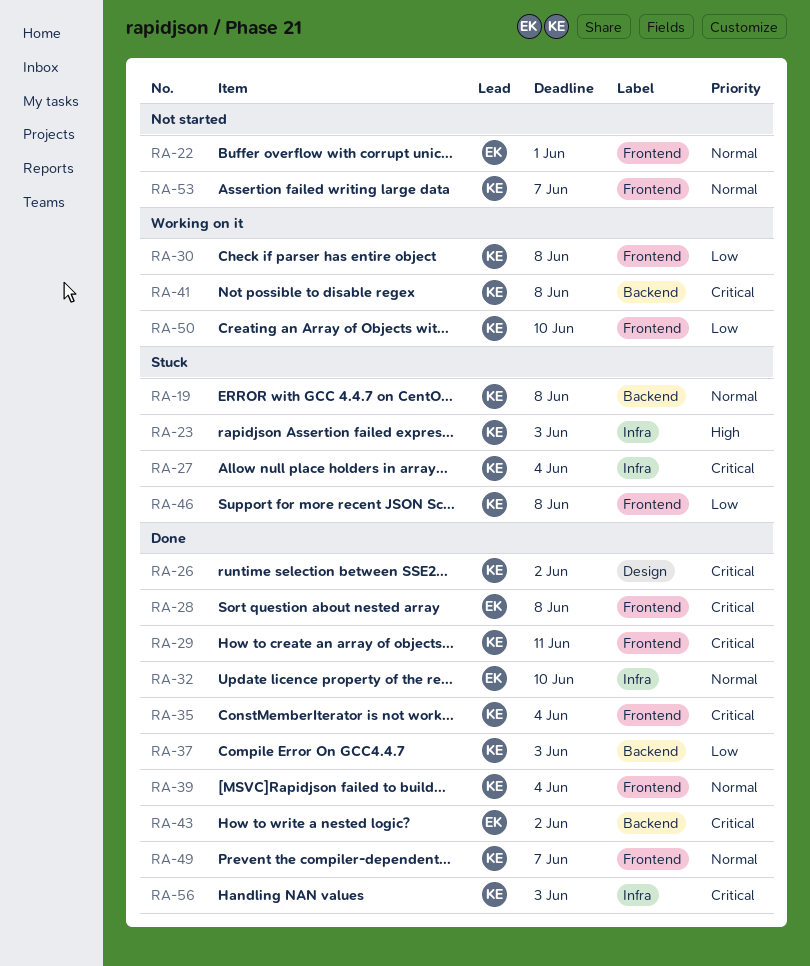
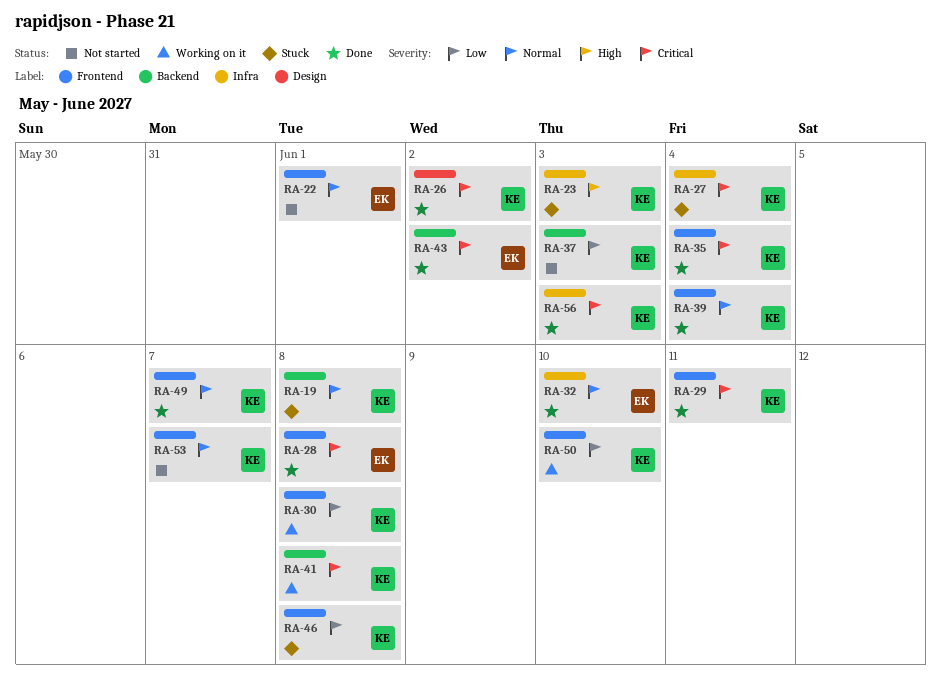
RA-37, status: Done -> Not started

